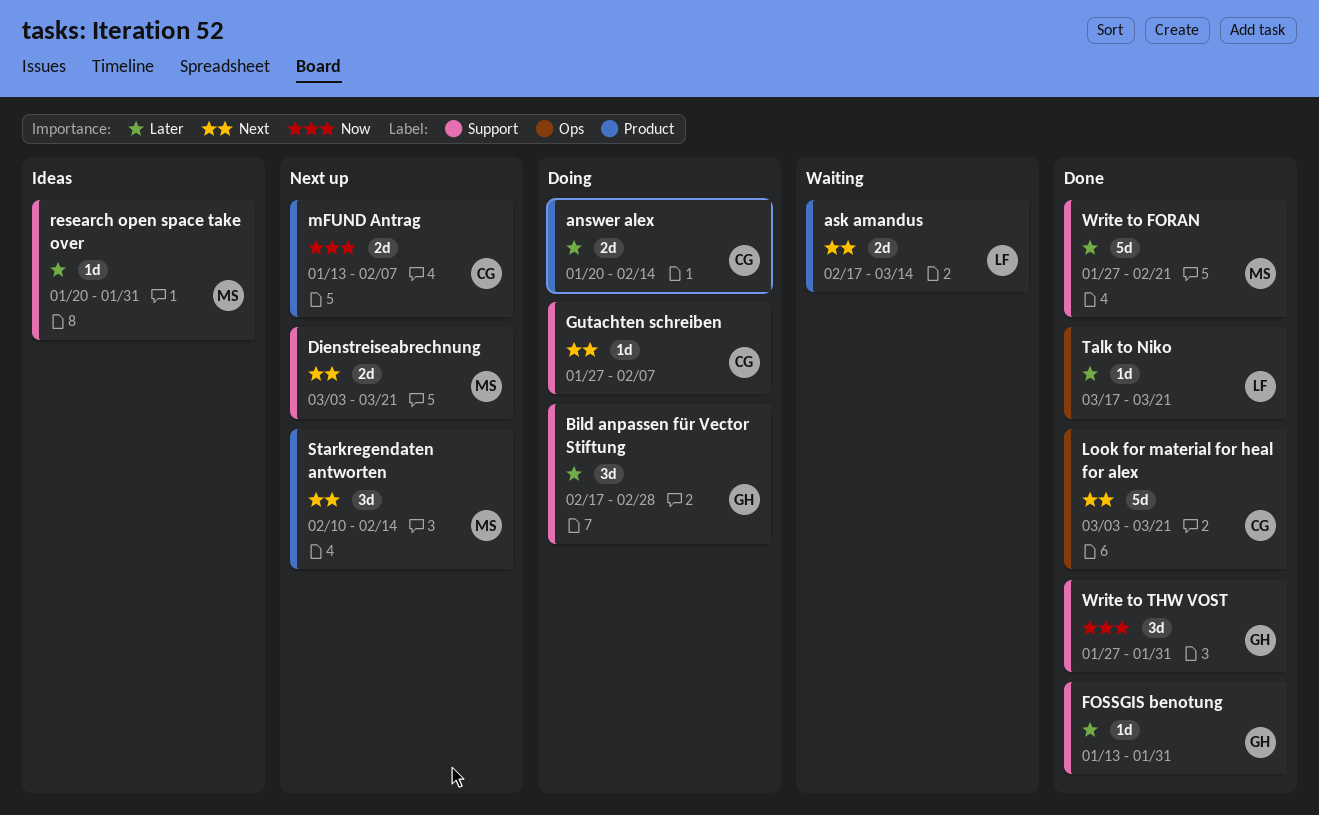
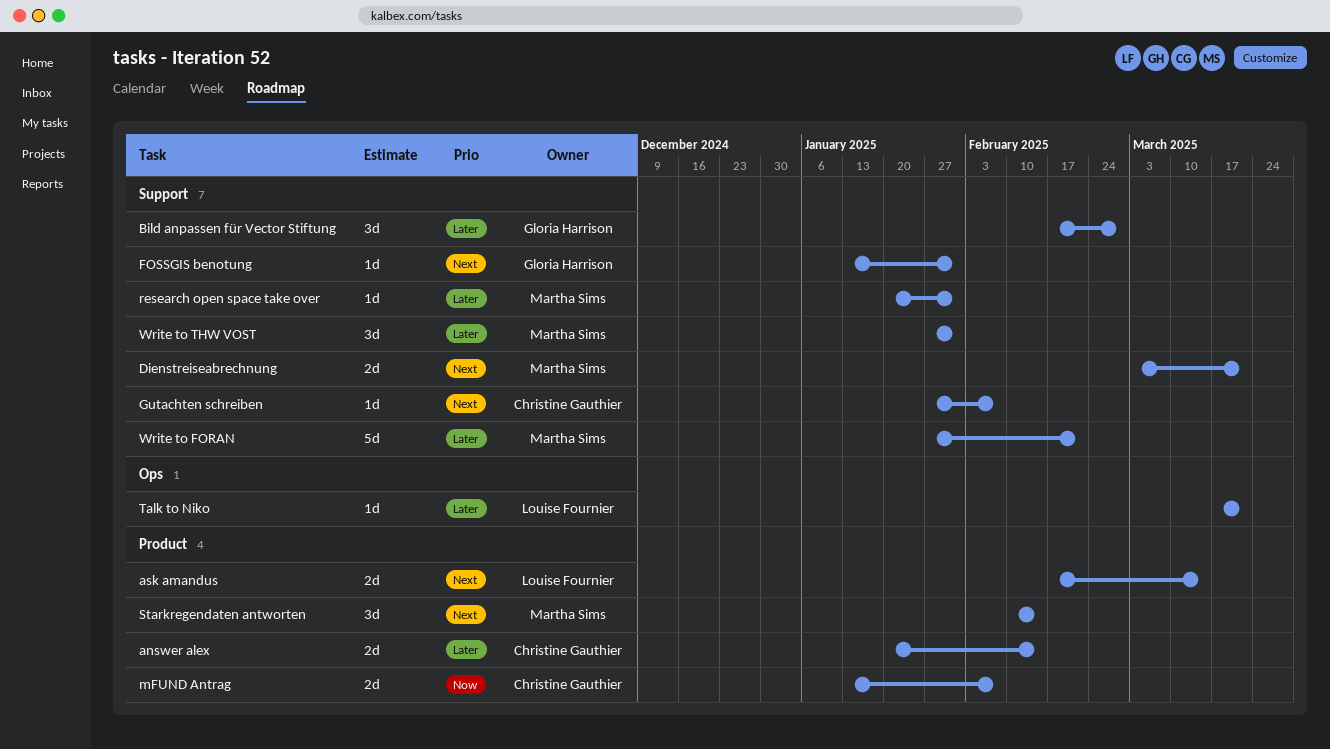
FOSSGIS benotung, priority: Later -> Next
Look for material for heal for alex: present -> none
Write to THW VOST, owner: Gloria Harrison -> Martha Sims
Write to THW VOST, priority: Now -> Later

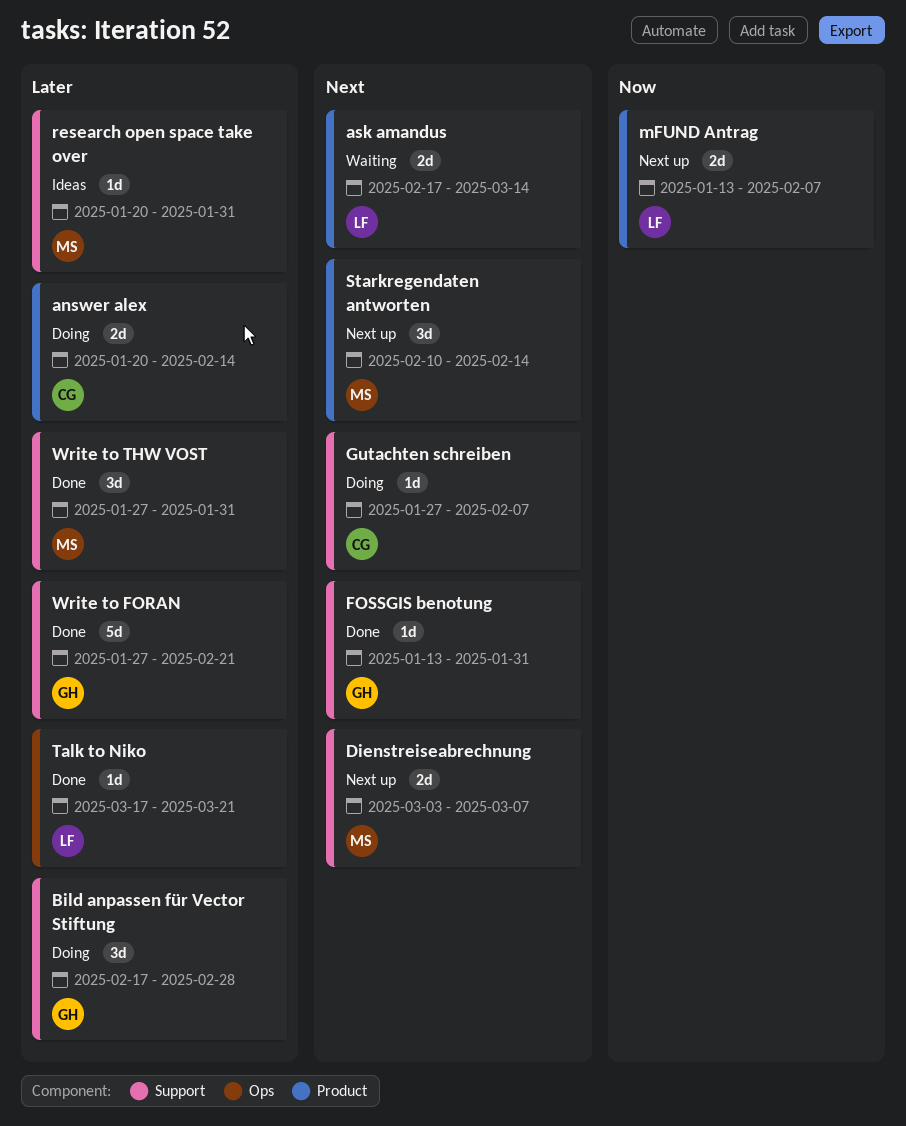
Dienstreiseabrechnung, due: Mar 21 -> Mar 7
mFUND Antrag, owner: Christine Gauthier -> Louise Fournier
Write to FORAN, owner: Martha Sims -> Gloria Harrison

